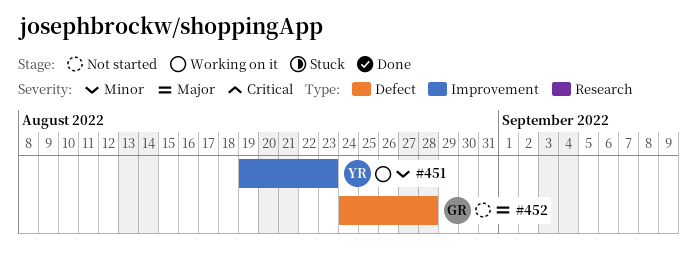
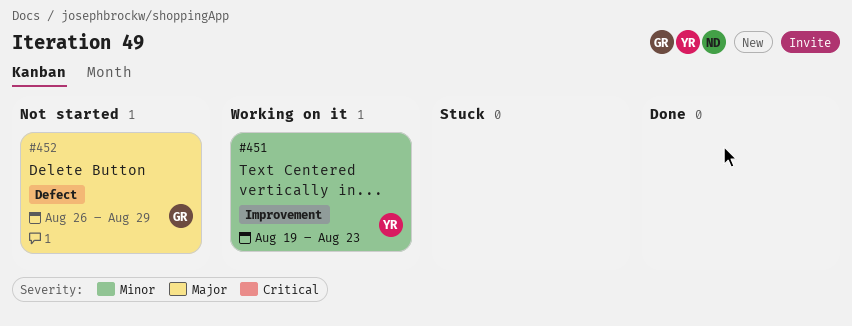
#452, start: Aug 24 -> Aug 26
#452, due: Aug 28 -> Aug 29

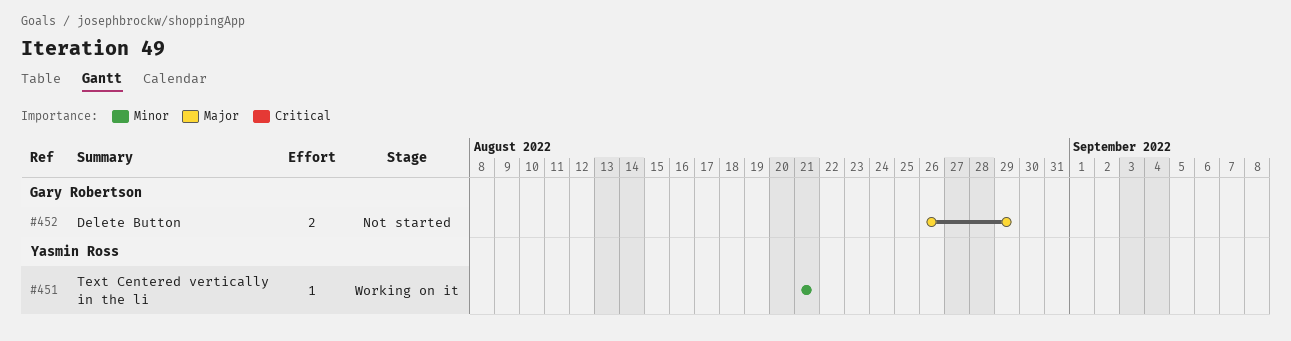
#451, start: Aug 19 -> Aug 21
#451, due: Aug 23 -> Aug 21

